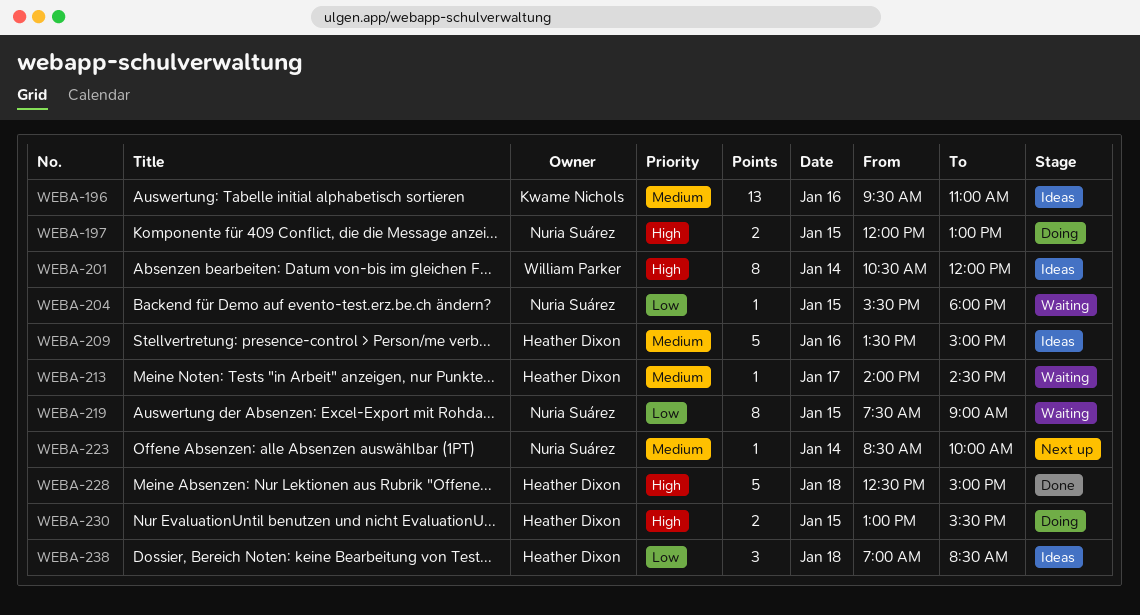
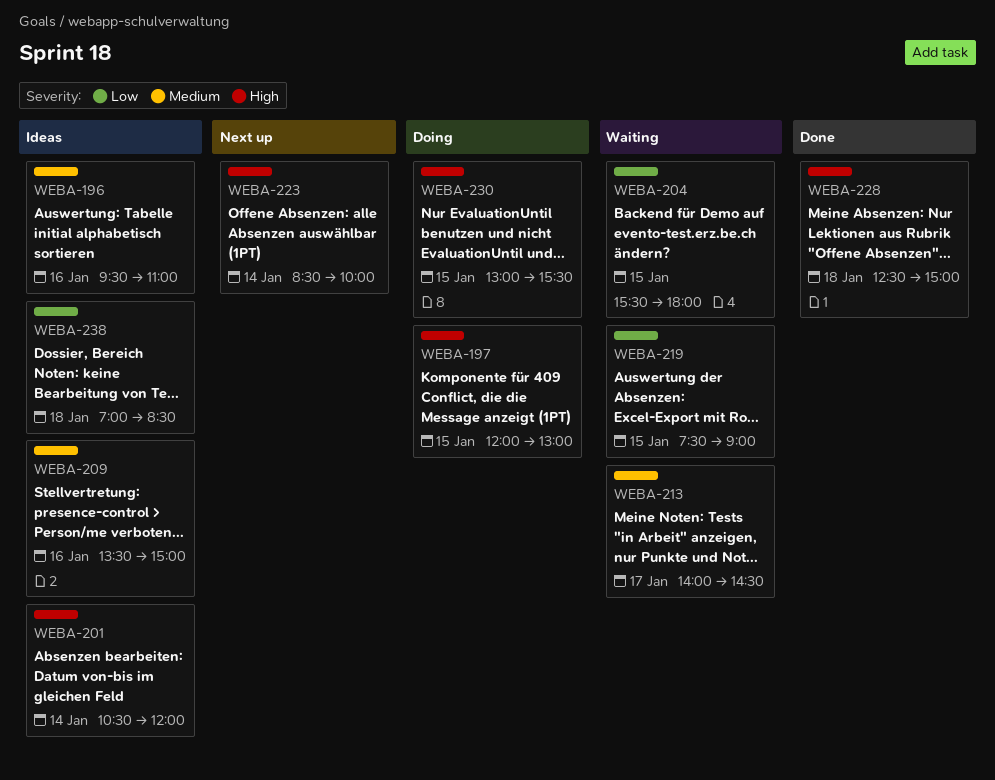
WEBA-223, priority: Medium -> High

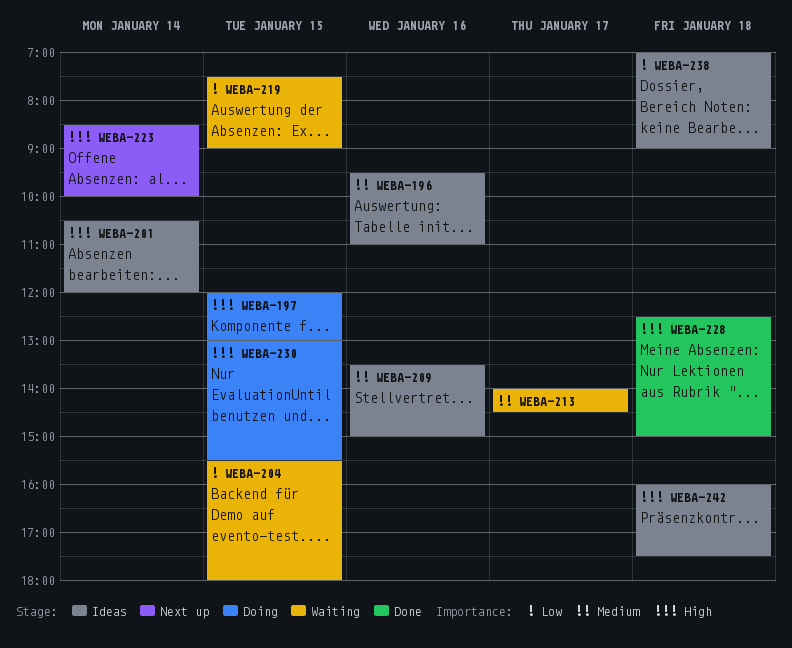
WEBA-238, ends: 08:30 -> 09:00
WEBA-242: none -> present

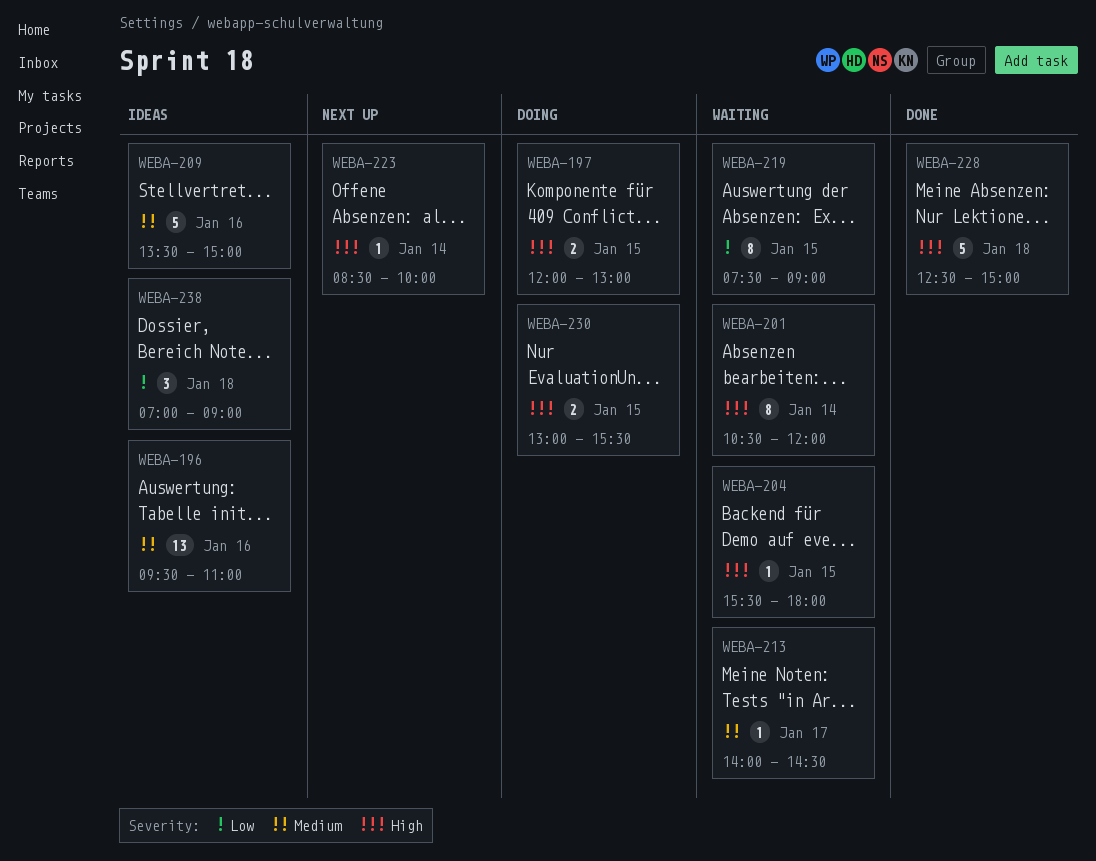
WEBA-201, status: Ideas -> Waiting
WEBA-204, priority: Low -> High
WEBA-242: present -> none

